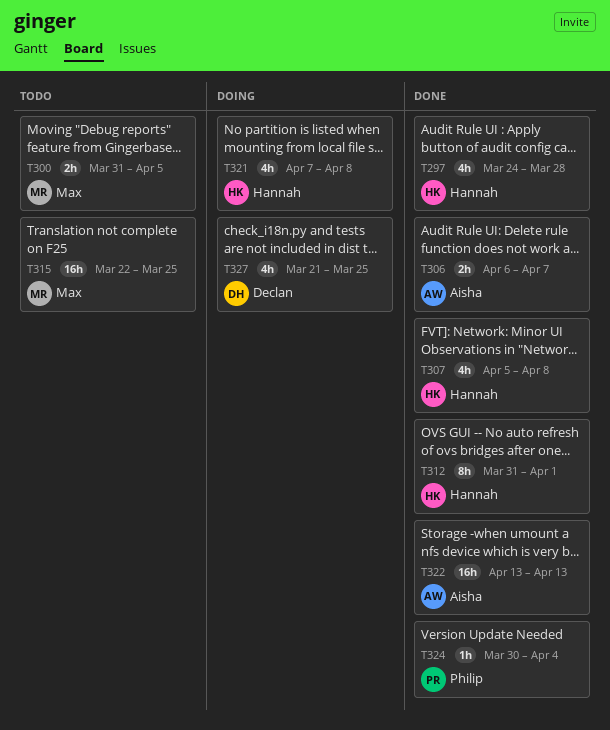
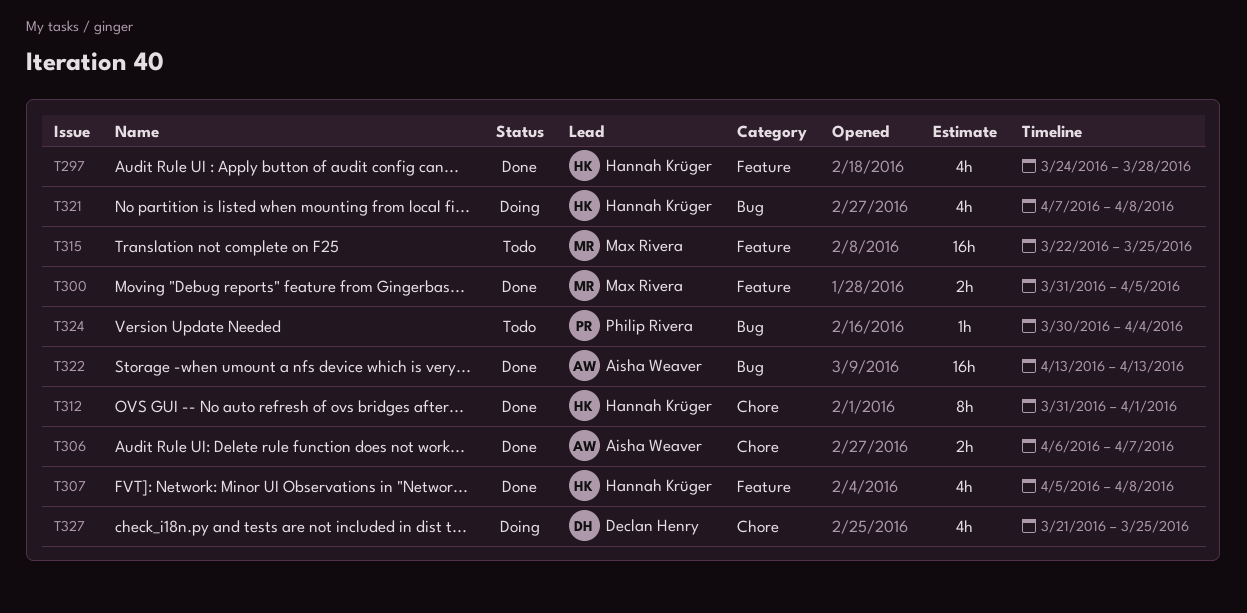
T300, status: Todo -> Done
T324, status: Done -> Todo

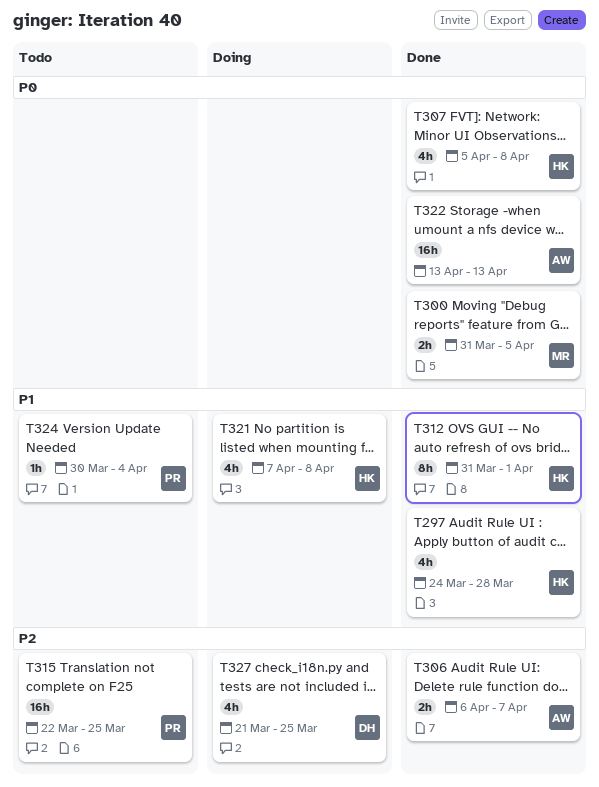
T315, owner: Max Rivera -> Philip Rivera

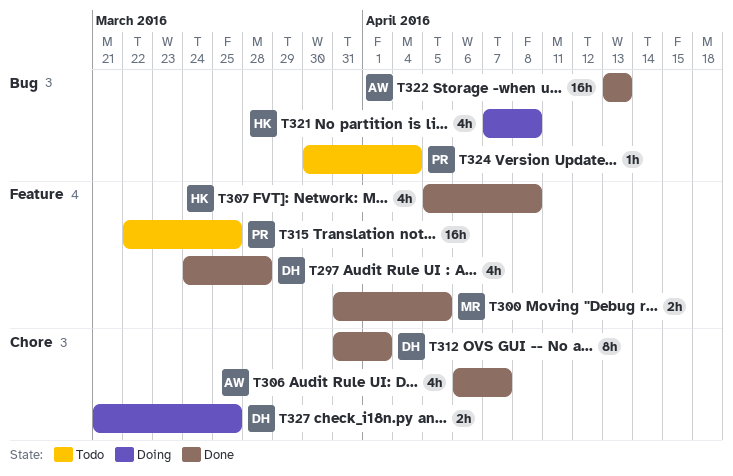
T297, owner: HK -> DH
T306, estimate: 2h -> 4h
T312, owner: HK -> DH
T327, estimate: 4h -> 2h

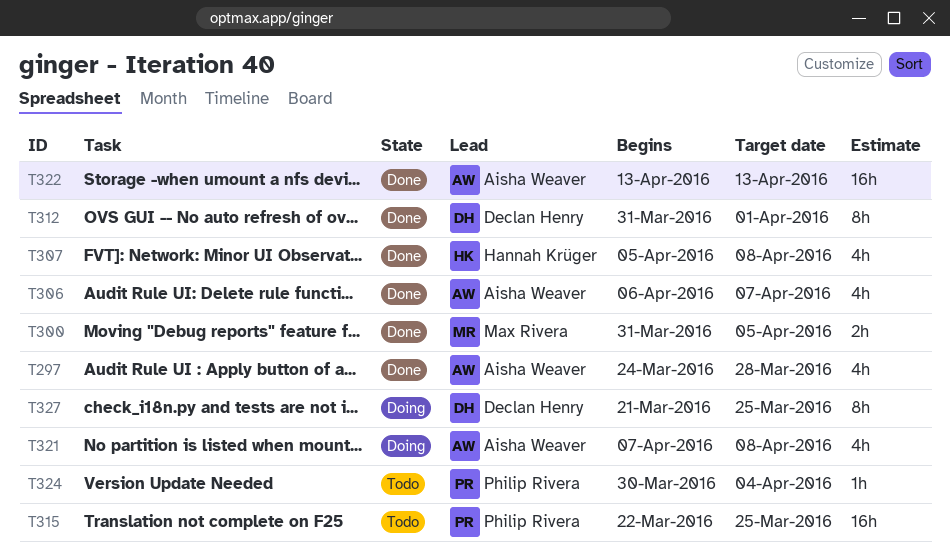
T297, owner: Declan Henry -> Aisha Weaver
T321, owner: Hannah Krüger -> Aisha Weaver
T327, estimate: 2h -> 8h

